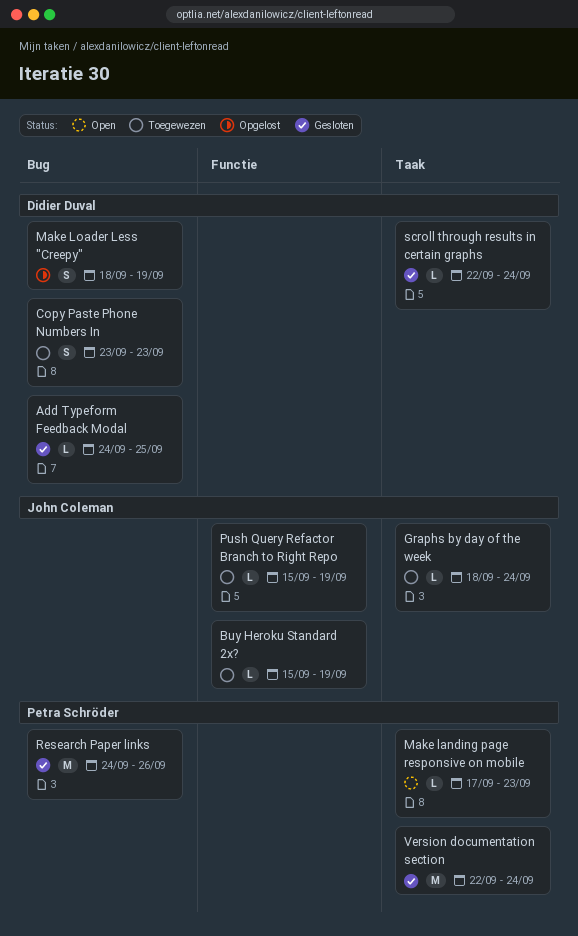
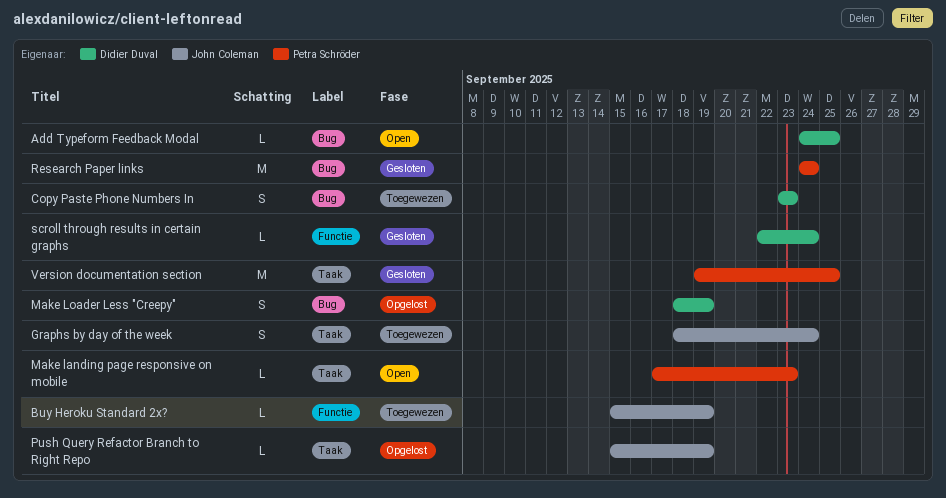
Add Typeform Feedback Modal, status: Gesloten -> Open
Graphs by day of the week, estimate: L -> S
Push Query Refactor Branch to Right Repo, status: Toegewezen -> Opgelost
Push Query Refactor Branch to Right Repo, label: Functie -> Taak
Research Paper links, due: Sep 26 -> Sep 24
scroll through results in certain graphs, label: Taak -> Functie
Version documentation section, start: Sep 22 -> Sep 19
Version documentation section, due: Sep 24 -> Sep 25

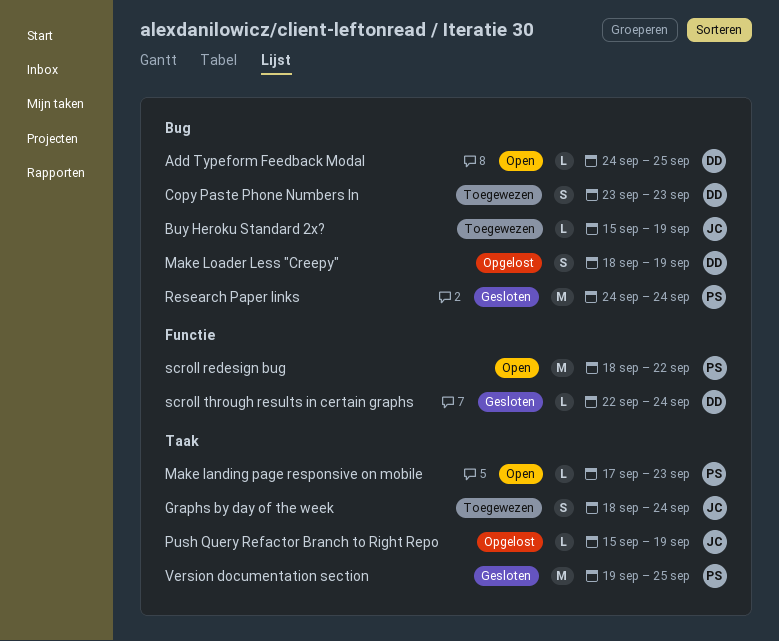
Buy Heroku Standard 2x?, label: Functie -> Bug
scroll redesign bug: none -> present

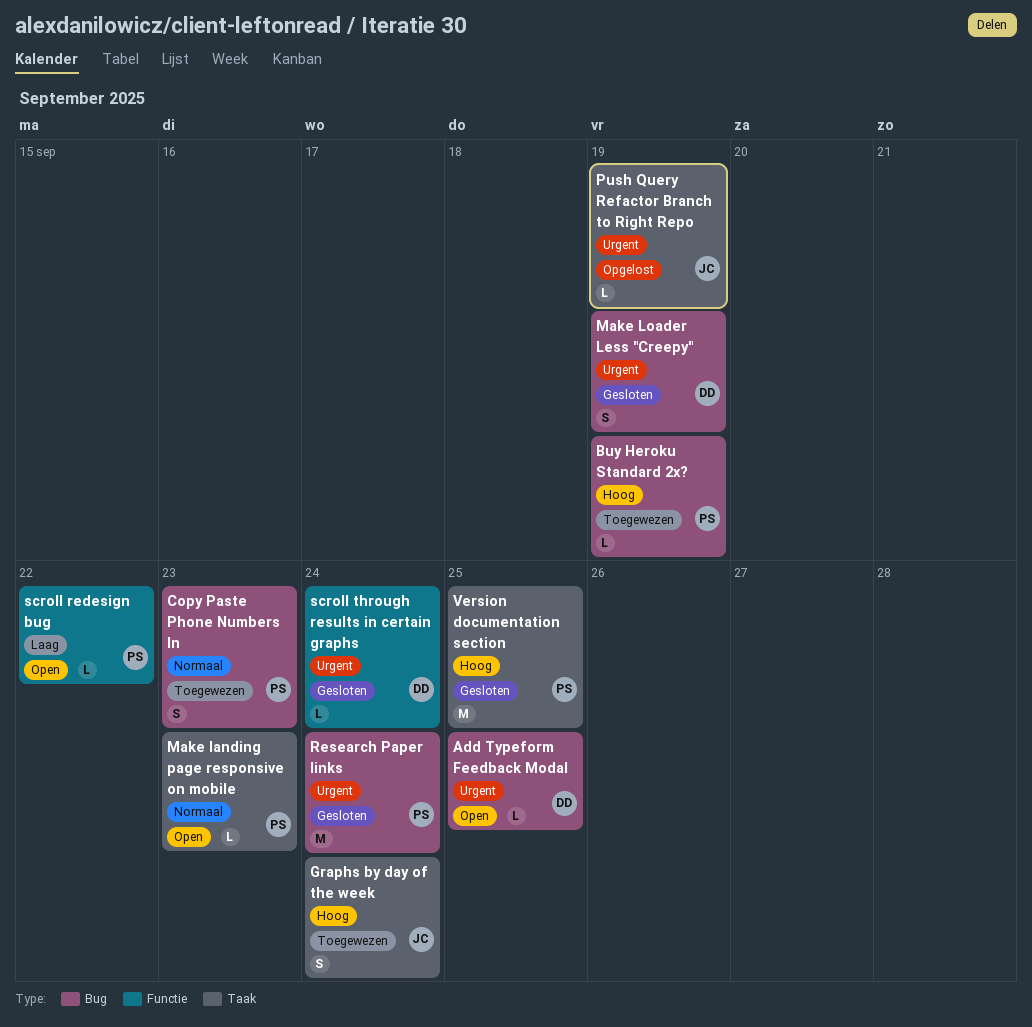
Buy Heroku Standard 2x?, owner: JC -> PS
Copy Paste Phone Numbers In, owner: DD -> PS
Make Loader Less "Creepy", status: Opgelost -> Gesloten
scroll redesign bug, estimate: M -> L

